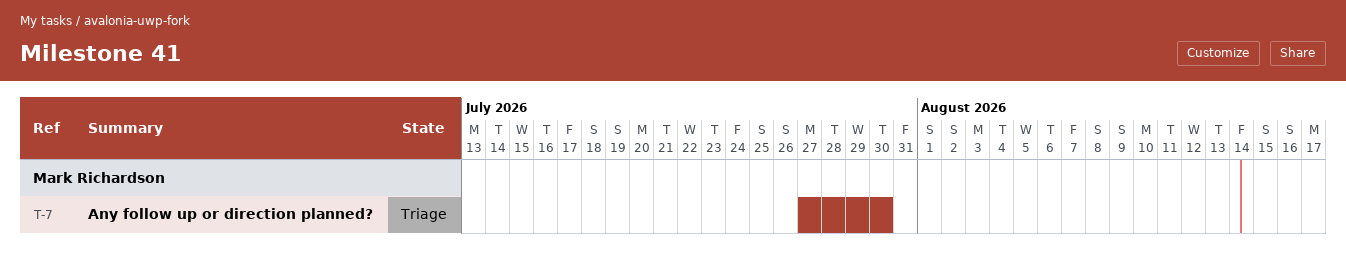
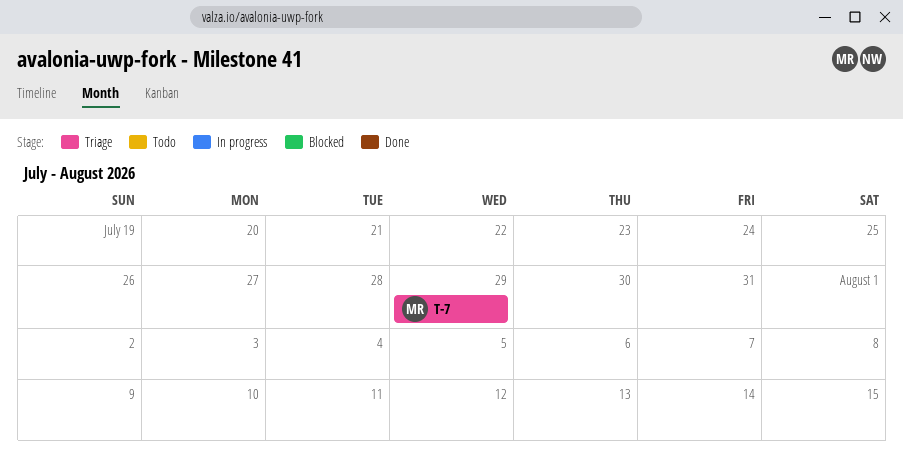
T-7, start: Jul 27 -> Jul 29
T-7, due: Jul 30 -> Jul 29

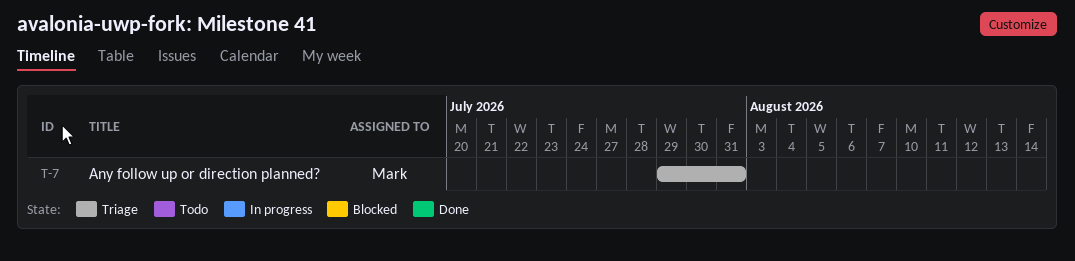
T-7, due: Jul 29 -> Jul 31

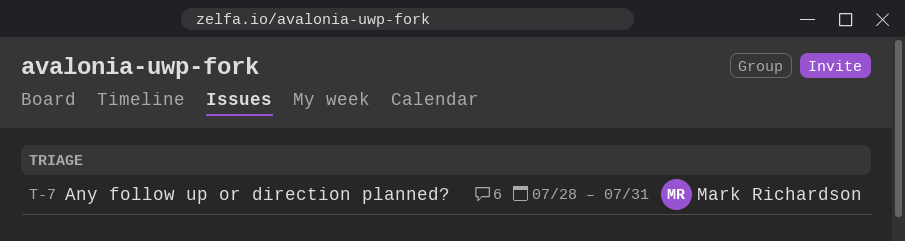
T-7, start: Jul 29 -> Jul 28

